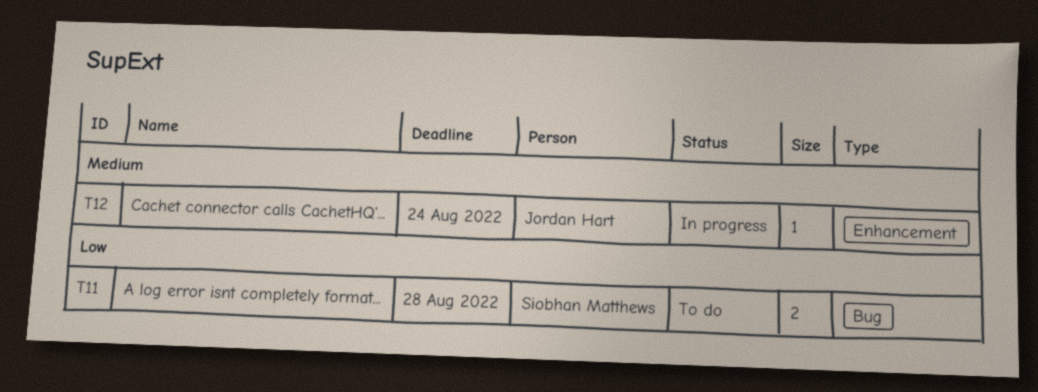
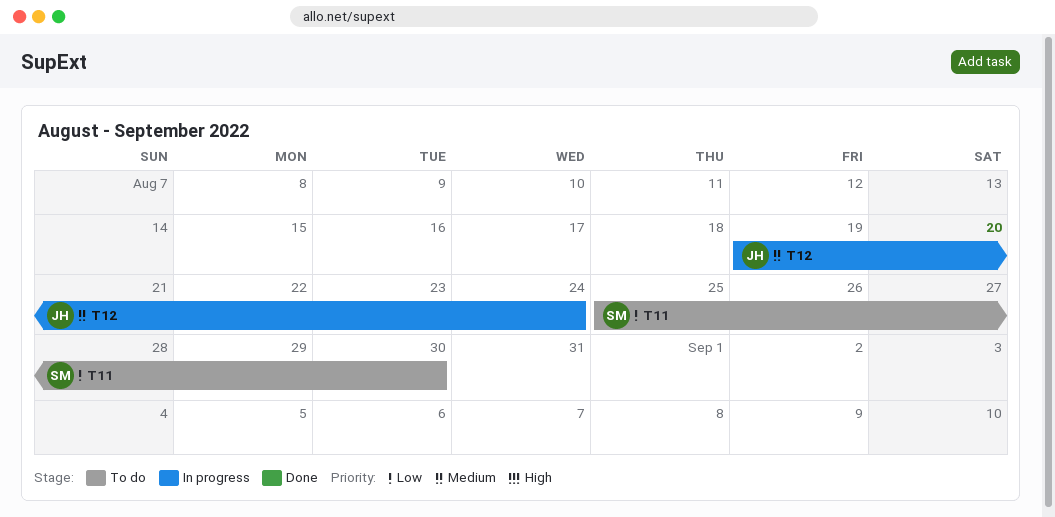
T11, due: Aug 28 -> Aug 30

